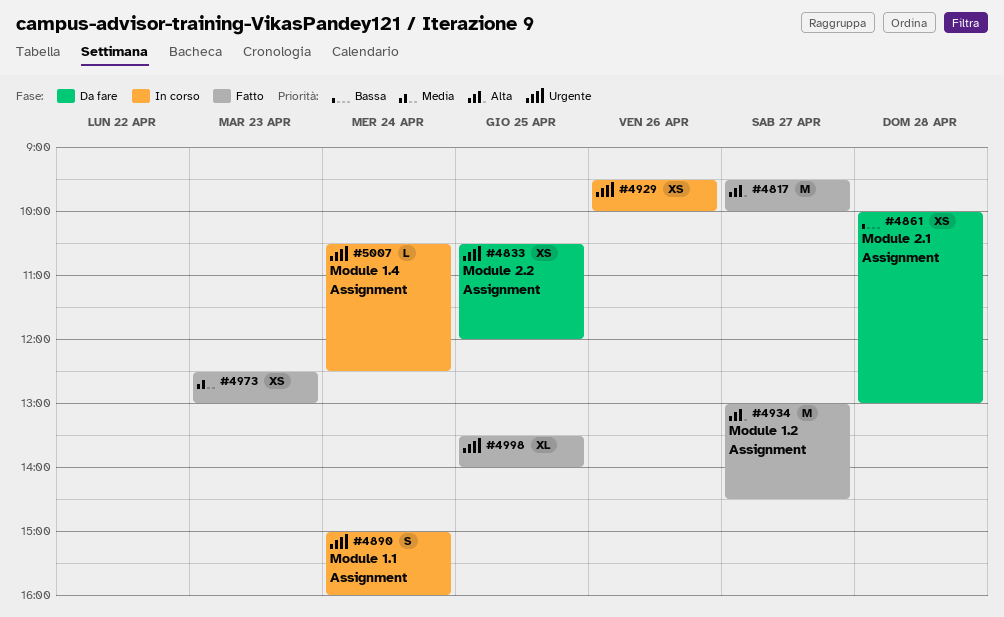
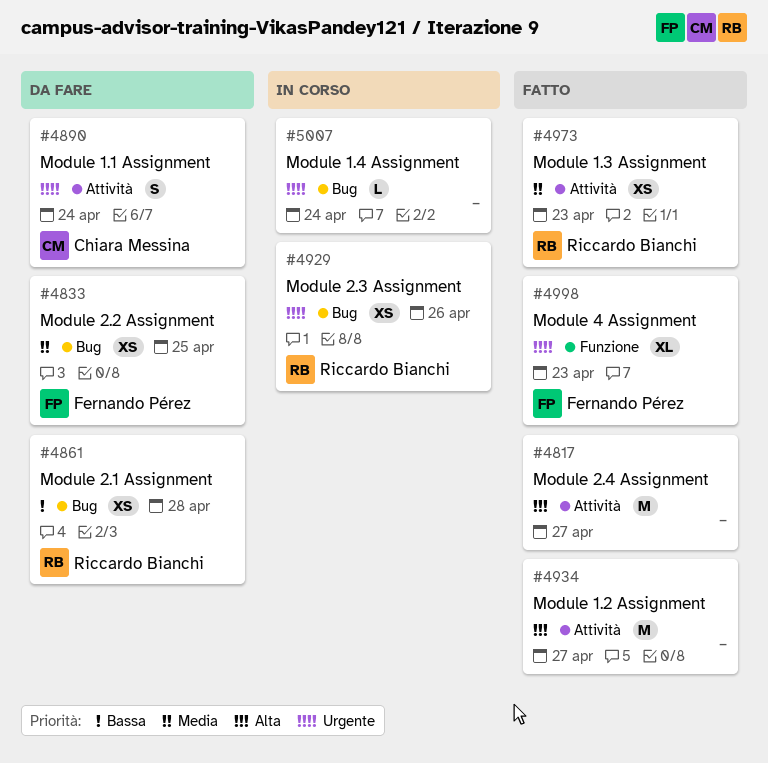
#4833, priority: Urgente -> Media
#4890, status: In corso -> Da fare
#4998, day: Apr 25 -> Apr 23

